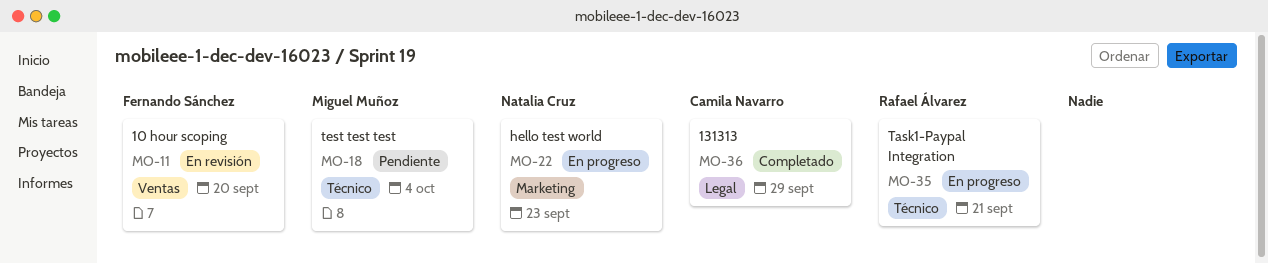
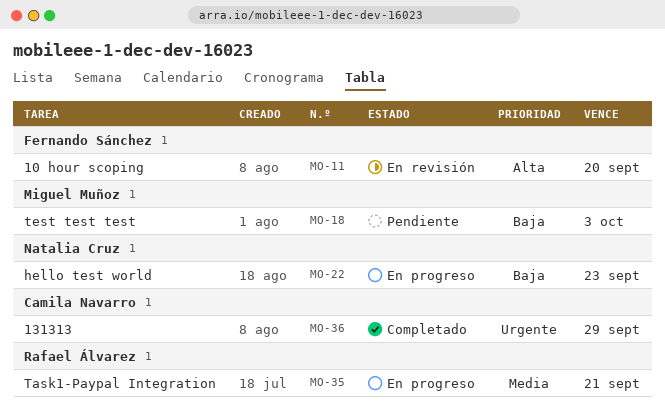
MO-18, due: Oct 4 -> Oct 3

